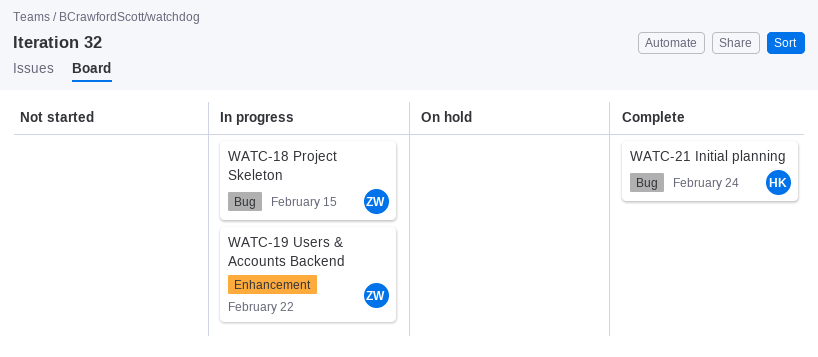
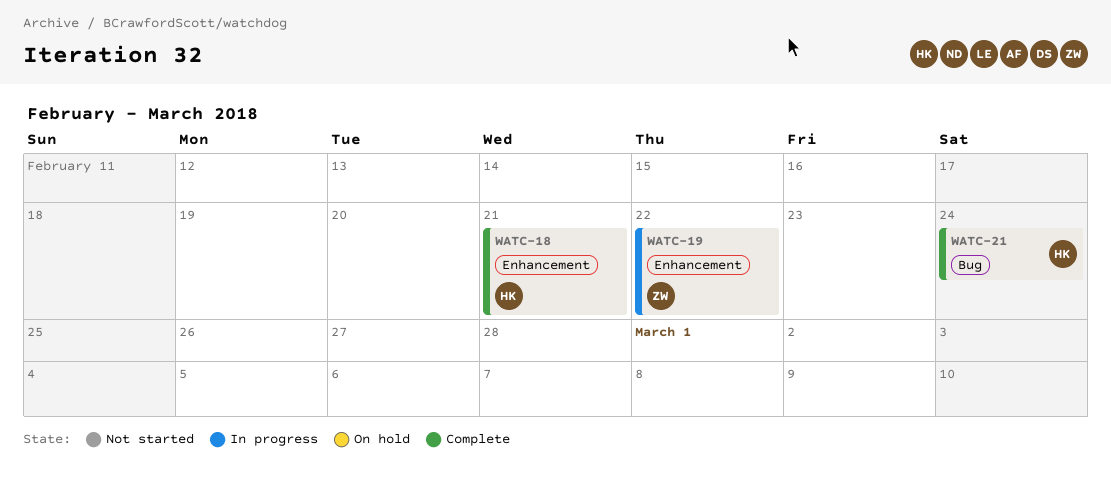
WATC-18, status: In progress -> Complete
WATC-18, owner: ZW -> HK
WATC-18, label: Bug -> Enhancement
WATC-18, due: Feb 15 -> Feb 21

